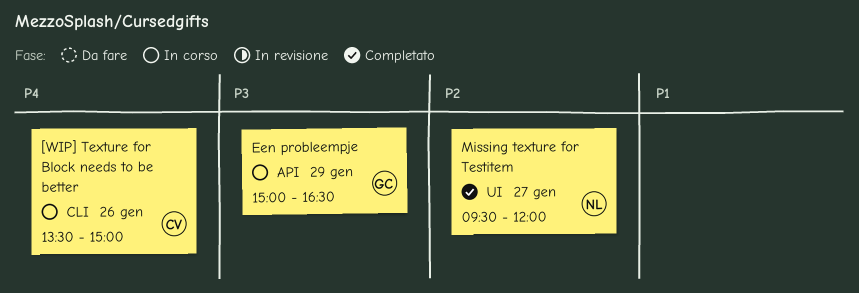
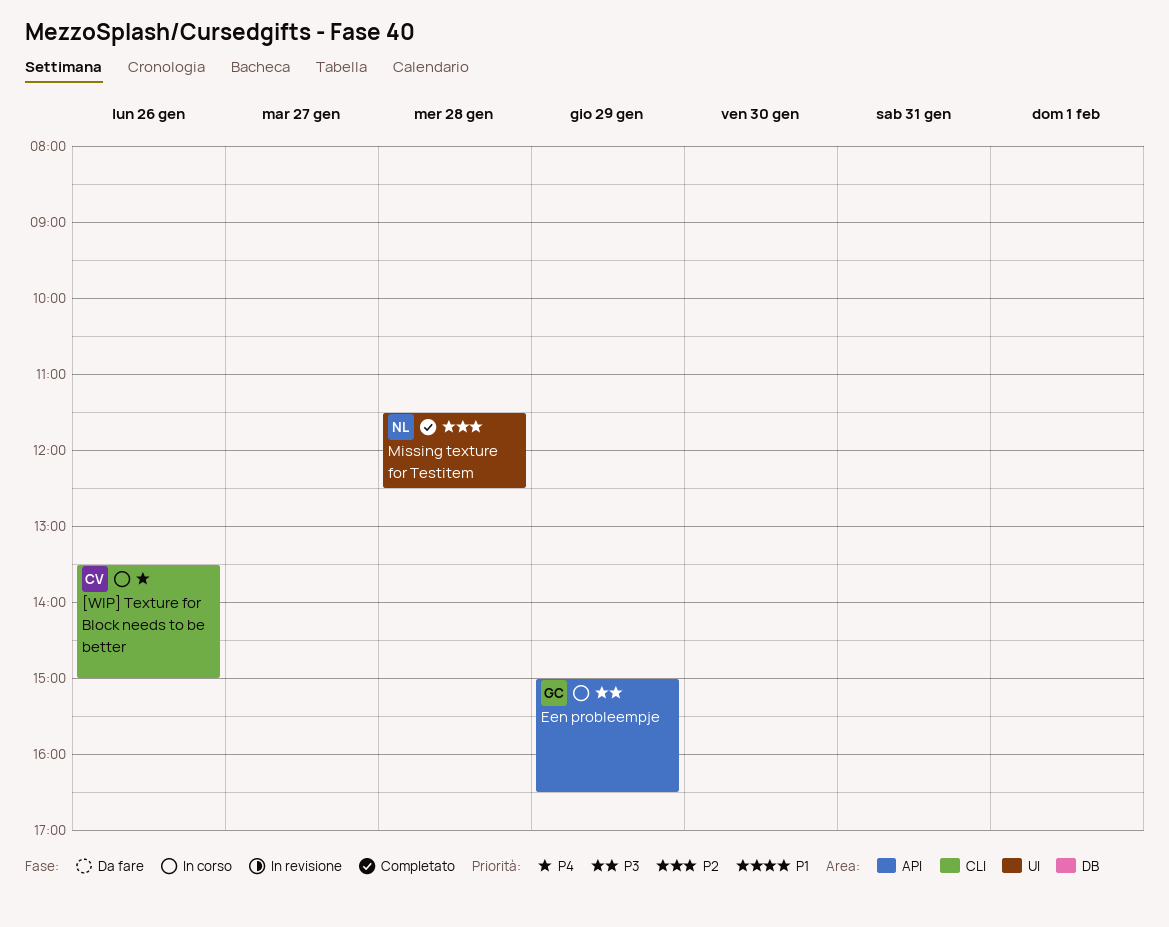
Missing texture for Testitem, day: Jan 27 -> Jan 28
Missing texture for Testitem, begins: 09:30 -> 11:30
Missing texture for Testitem, ends: 12:00 -> 12:30

